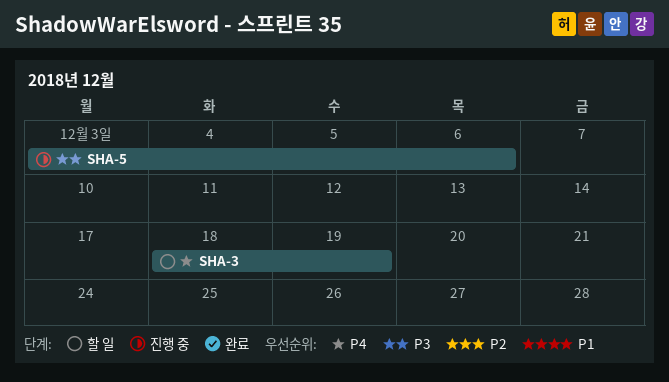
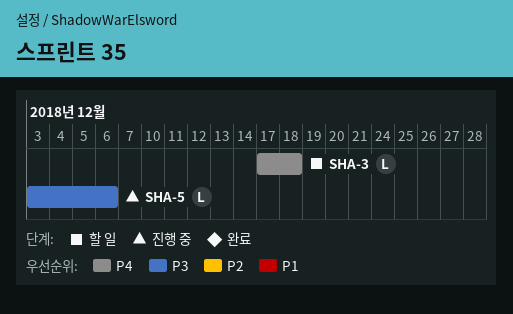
SHA-3, start: Dec 18 -> Dec 17
SHA-3, due: Dec 19 -> Dec 18

